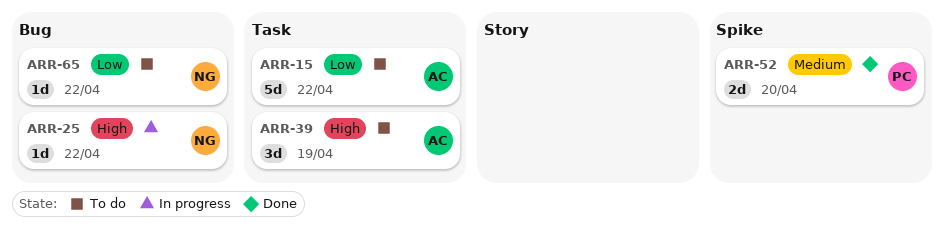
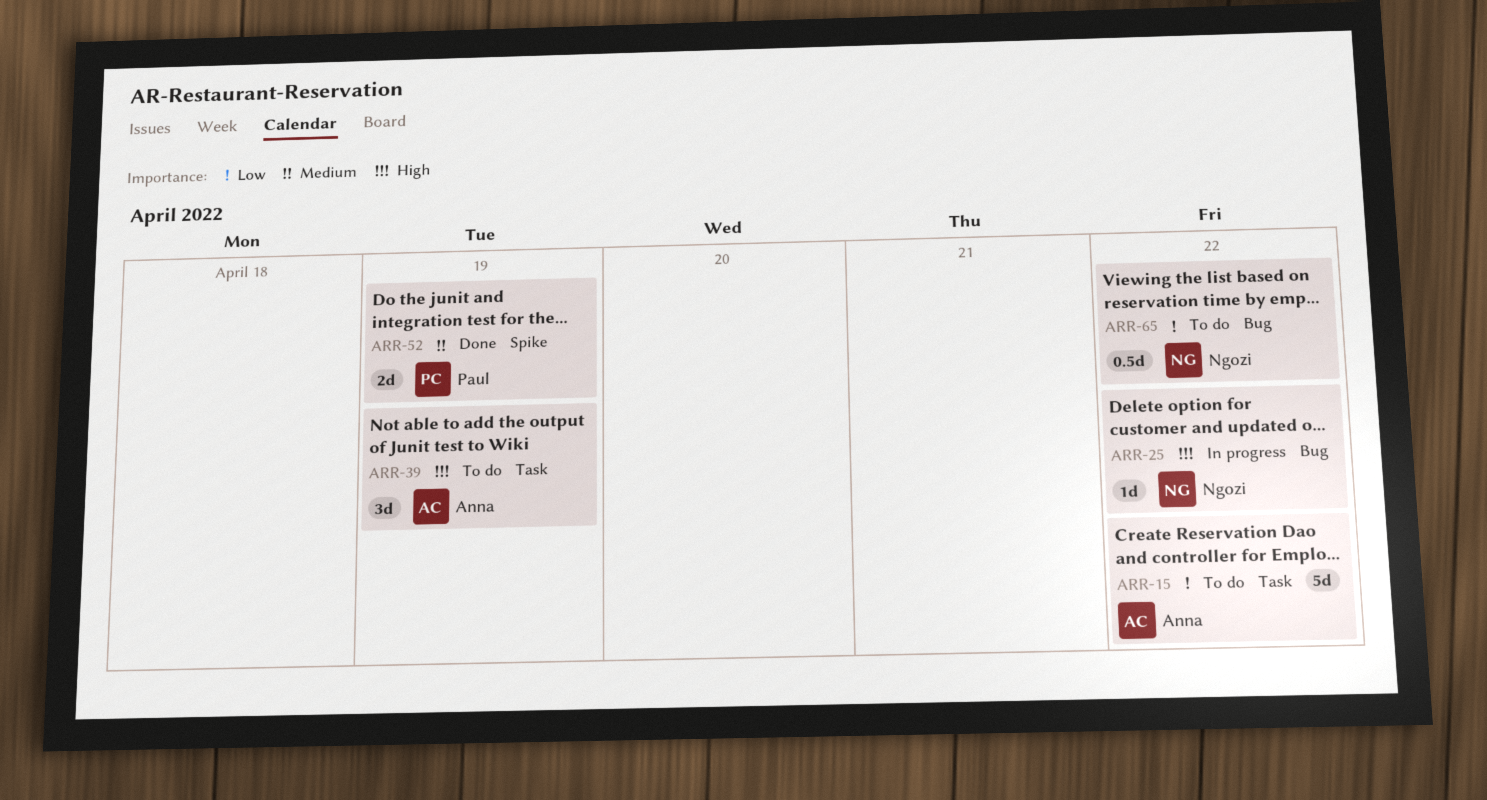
ARR-52, due: Apr 20 -> Apr 19
ARR-65, estimate: 1d -> 0.5d

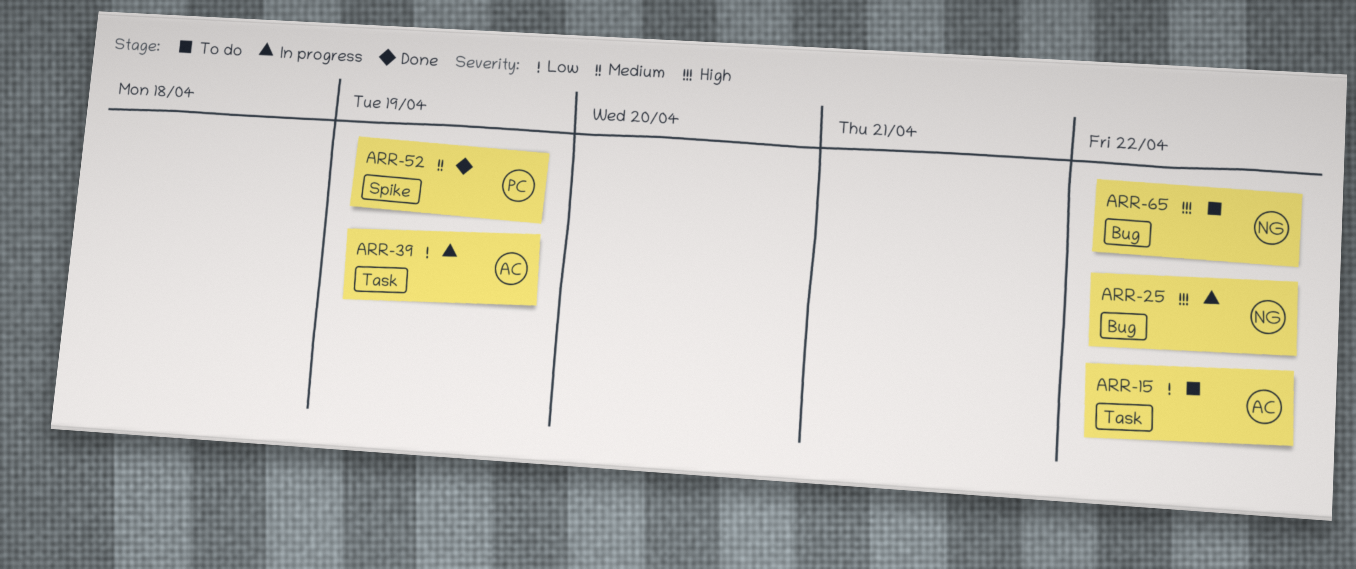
ARR-39, status: To do -> In progress
ARR-39, priority: High -> Low
ARR-65, priority: Low -> High

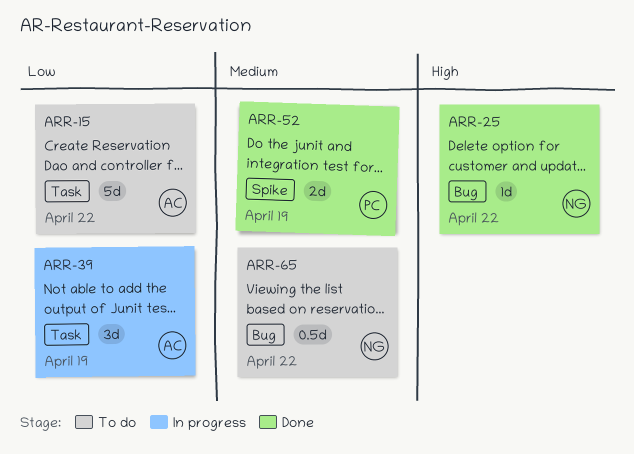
ARR-25, status: In progress -> Done
ARR-65, priority: High -> Medium

